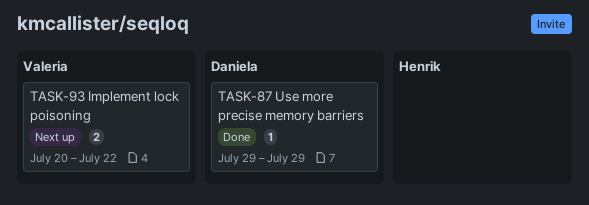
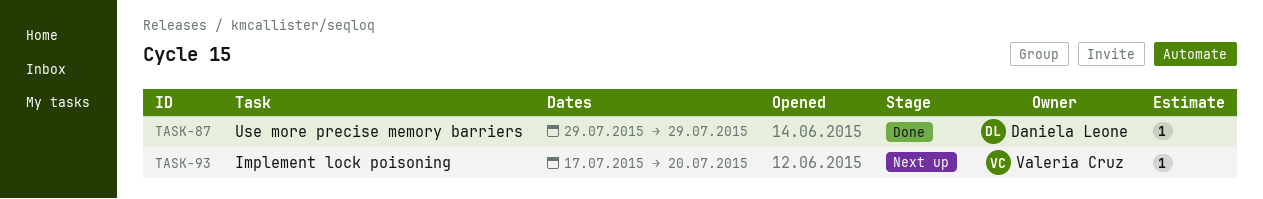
TASK-93, estimate: 2 -> 1
TASK-93, start: Jul 20 -> Jul 17
TASK-93, due: Jul 22 -> Jul 20

